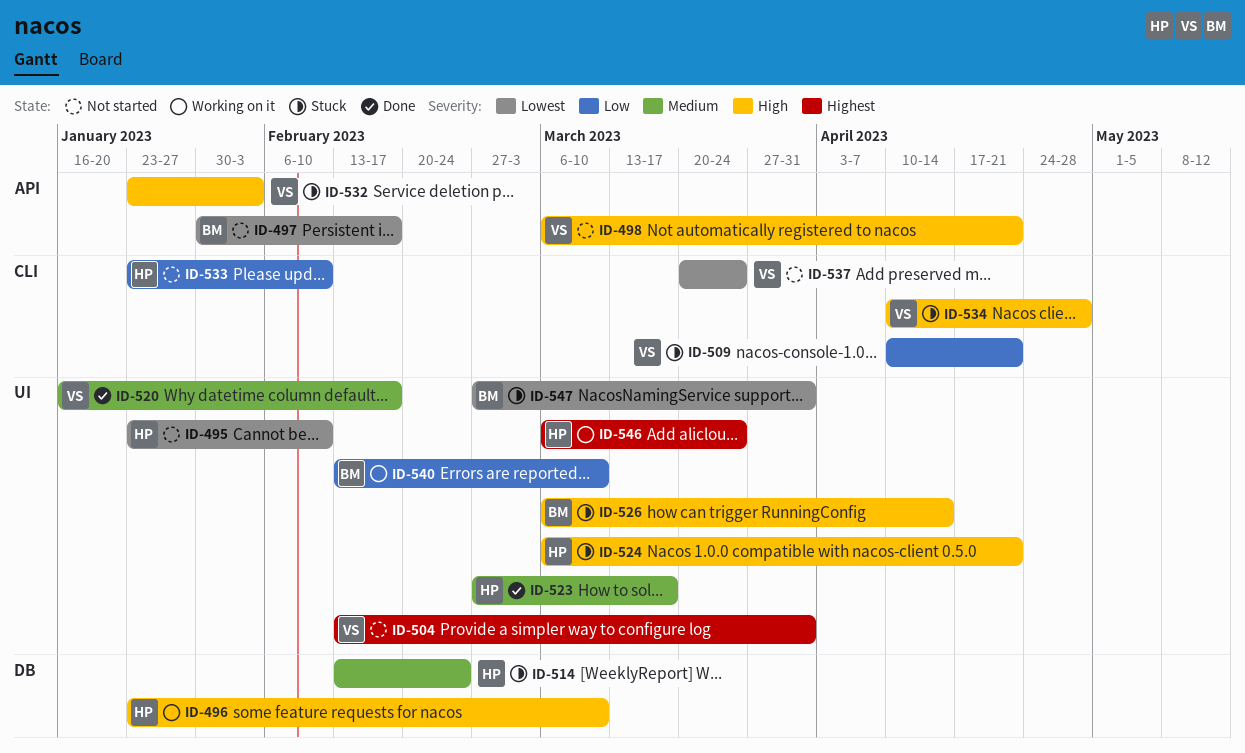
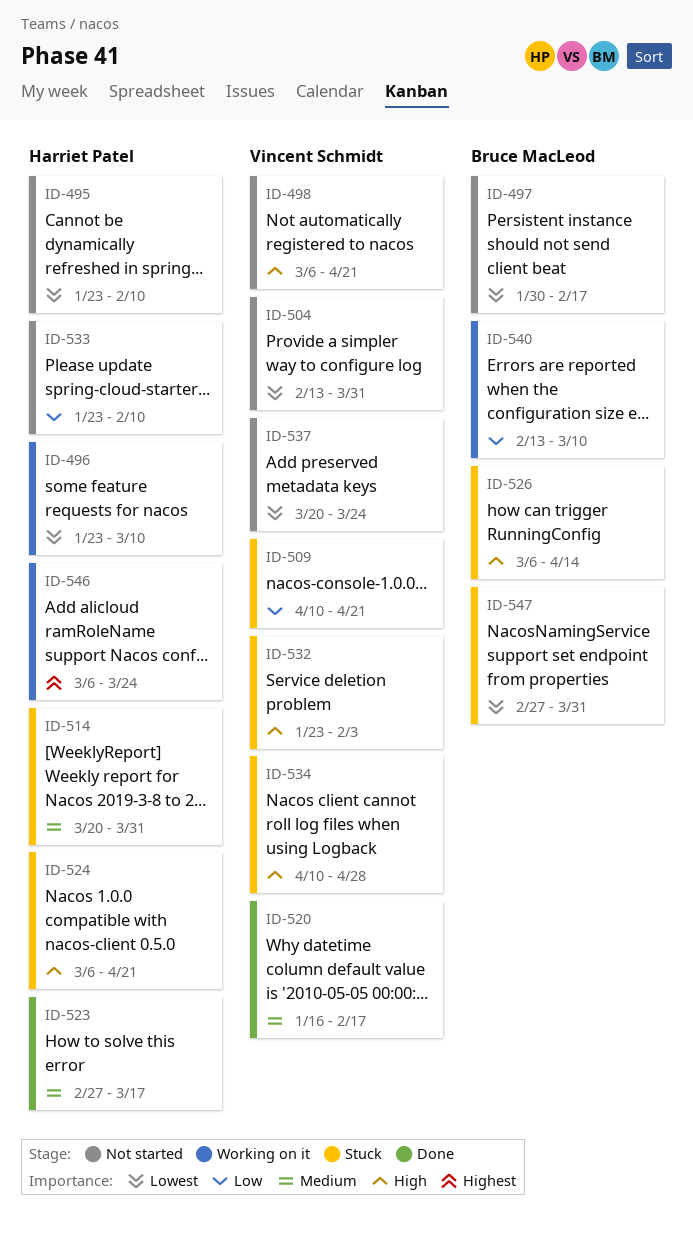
ID-496, priority: High -> Lowest
ID-504, priority: Highest -> Lowest
ID-514, start: Feb 13 -> Mar 20
ID-514, due: Feb 24 -> Mar 31

